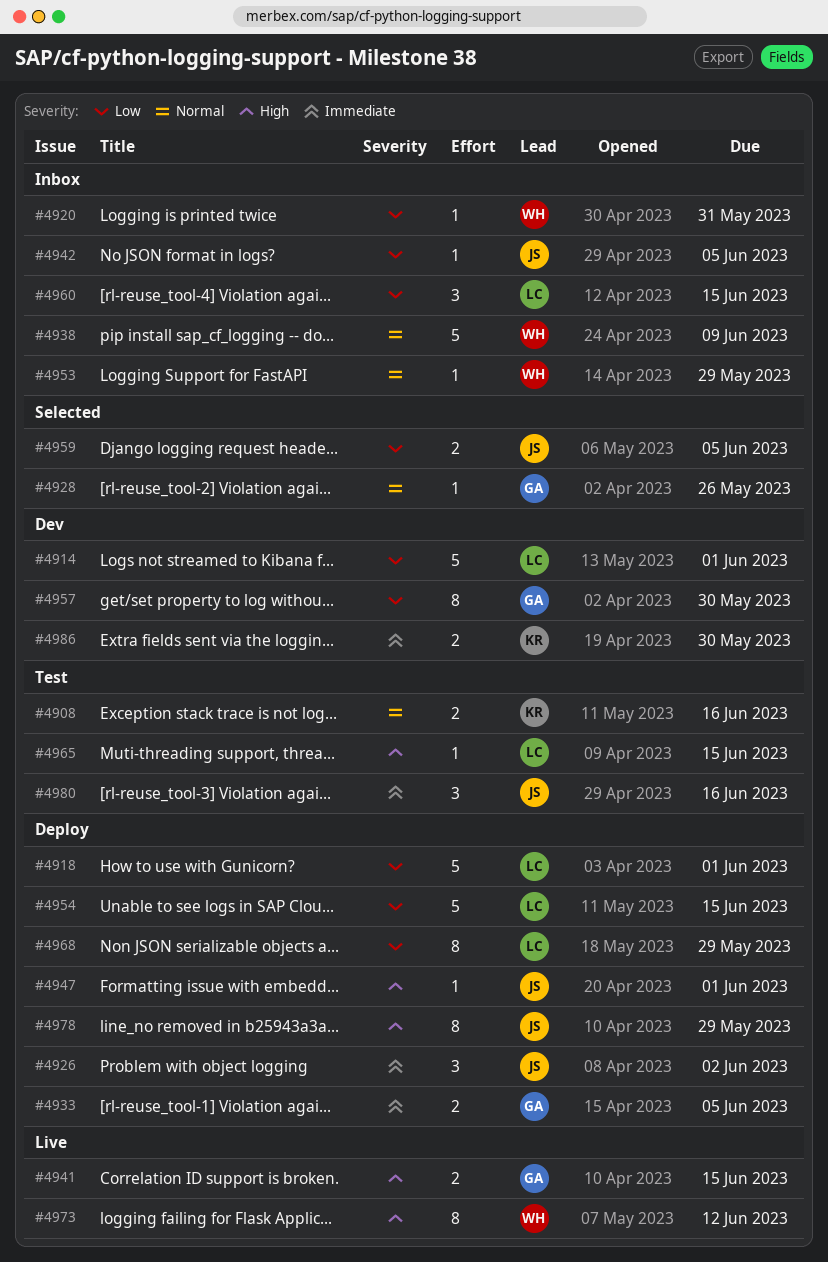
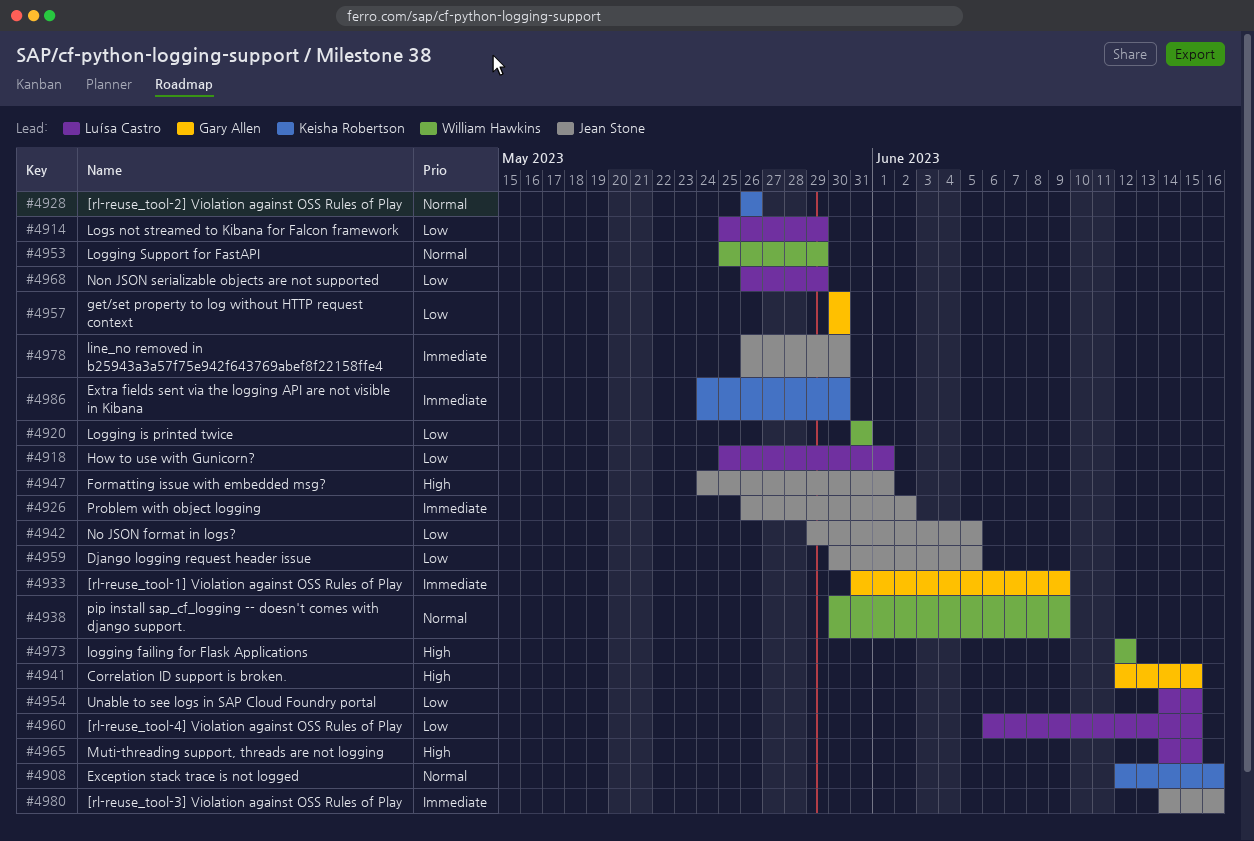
#4914, due: Jun 1 -> May 29
#4928, owner: Gary Allen -> Keisha Robertson
#4933, due: Jun 5 -> Jun 9
#4978, priority: High -> Immediate
#4978, due: May 29 -> May 30

